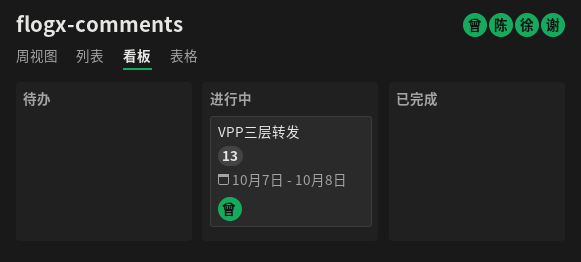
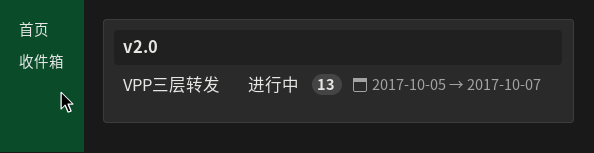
VPP三层转发, start: Oct 7 -> Oct 5
VPP三层转发, due: Oct 8 -> Oct 7

